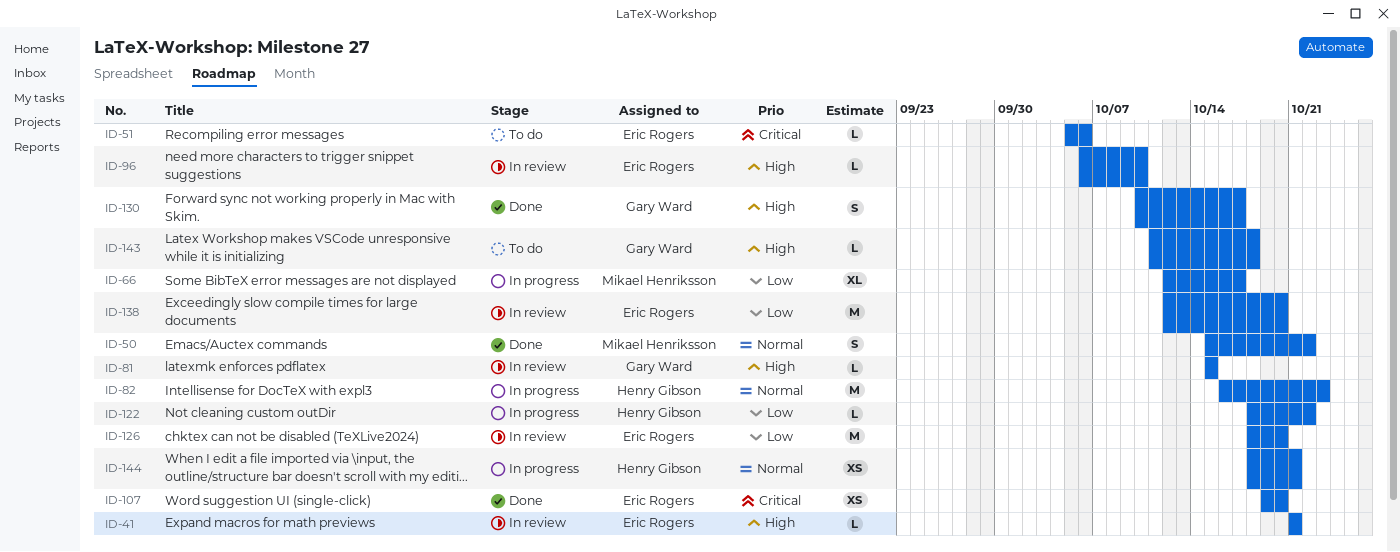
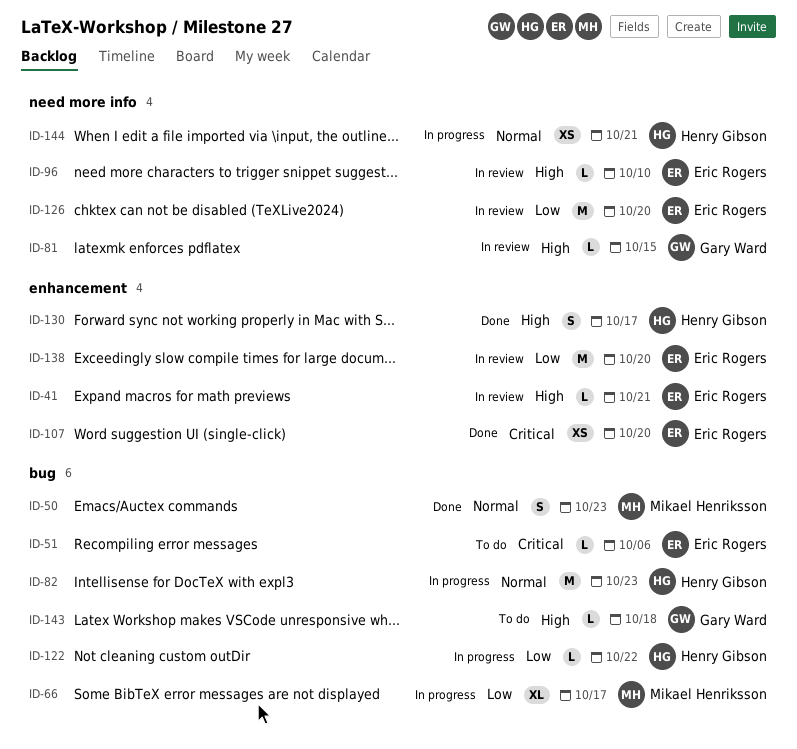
ID-50, due: Oct 22 -> Oct 23
ID-130, owner: Gary Ward -> Henry Gibson

